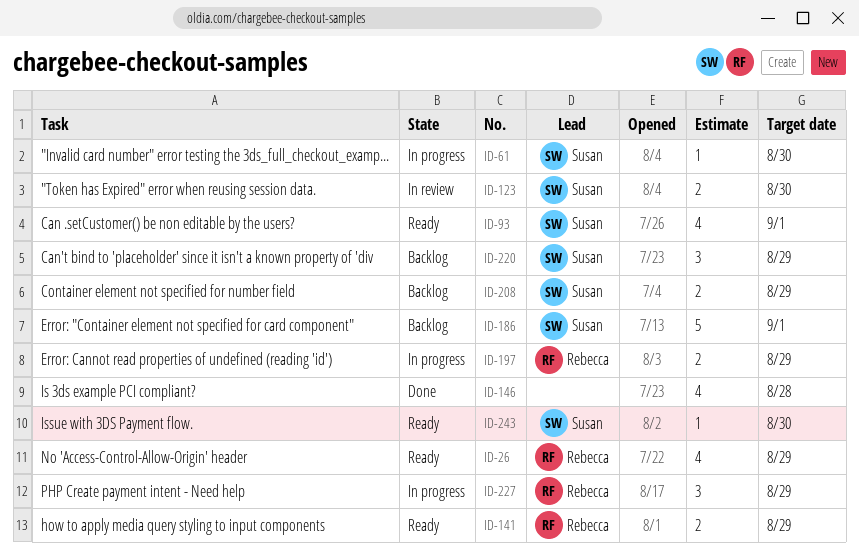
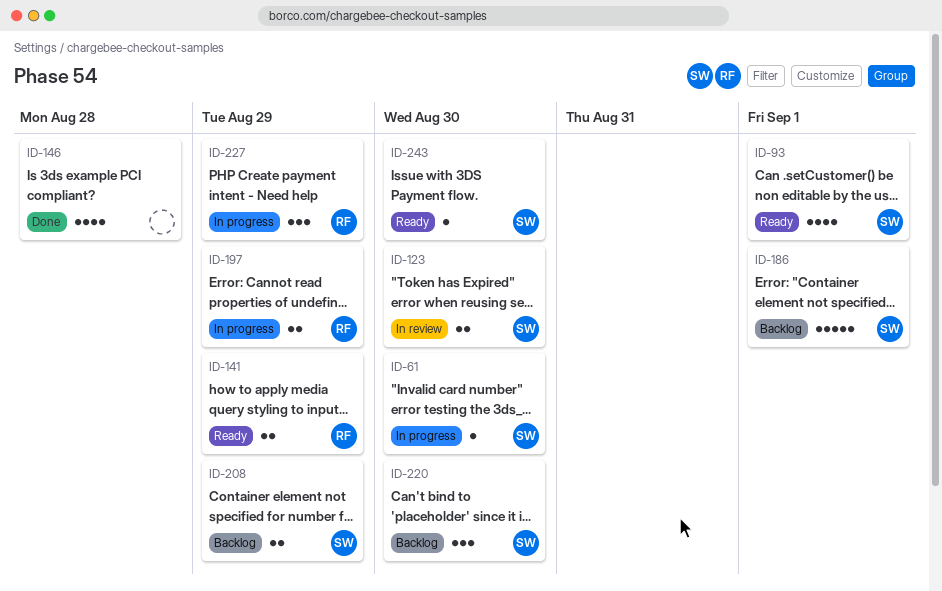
ID-26: present -> none
ID-220, due: Aug 29 -> Aug 30

